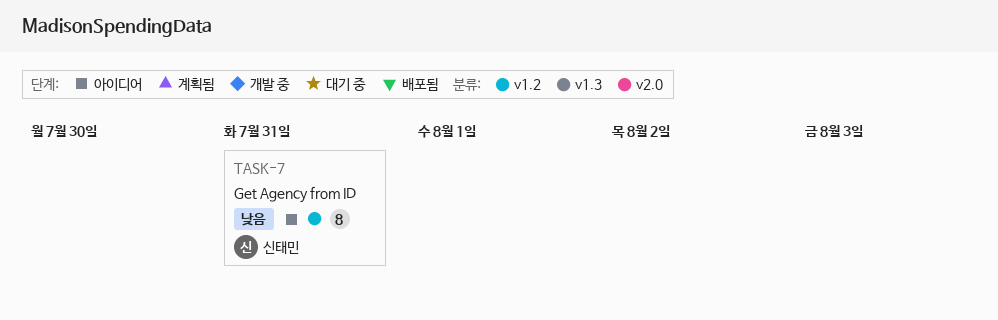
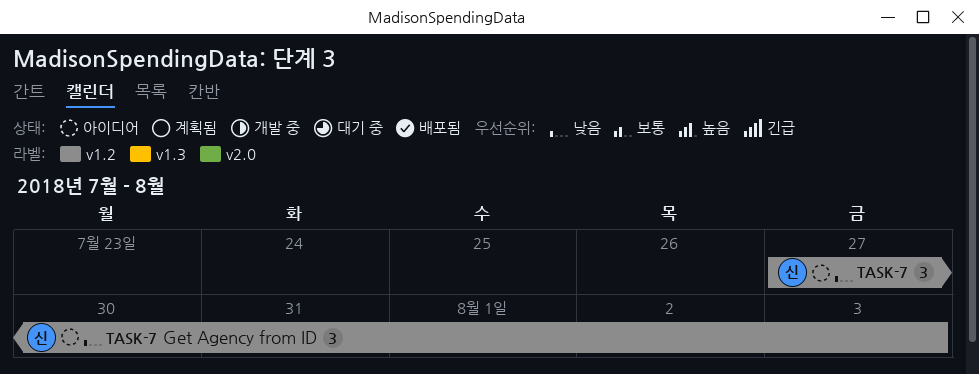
TASK-7, estimate: 8 -> 3
TASK-7, due: Jul 31 -> Aug 3

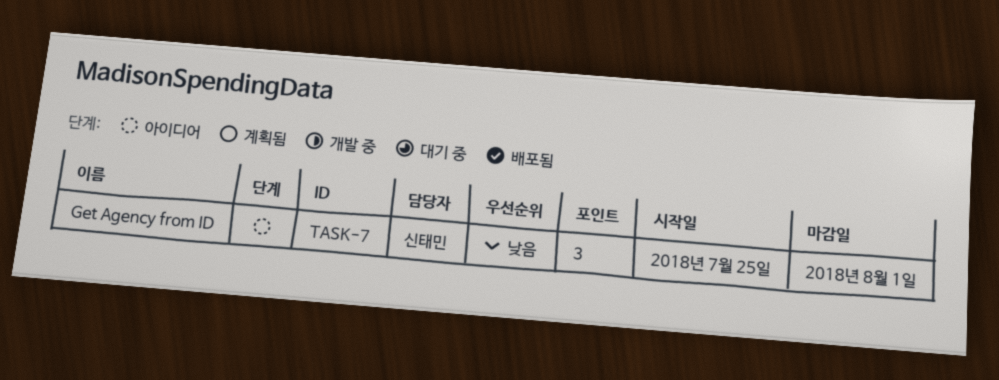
TASK-7, start: Jul 27 -> Jul 25
TASK-7, due: Aug 3 -> Aug 1

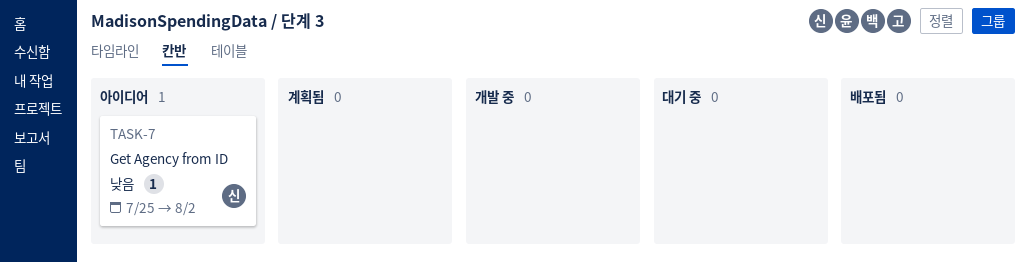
TASK-7, estimate: 3 -> 1
TASK-7, due: Aug 1 -> Aug 2

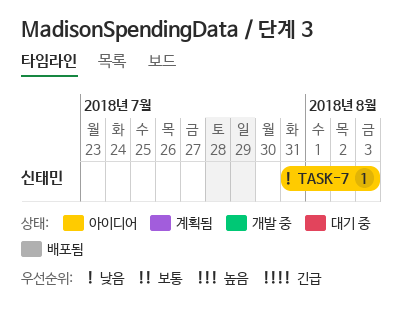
TASK-7, start: Jul 25 -> Jul 31
TASK-7, due: Aug 2 -> Aug 3

